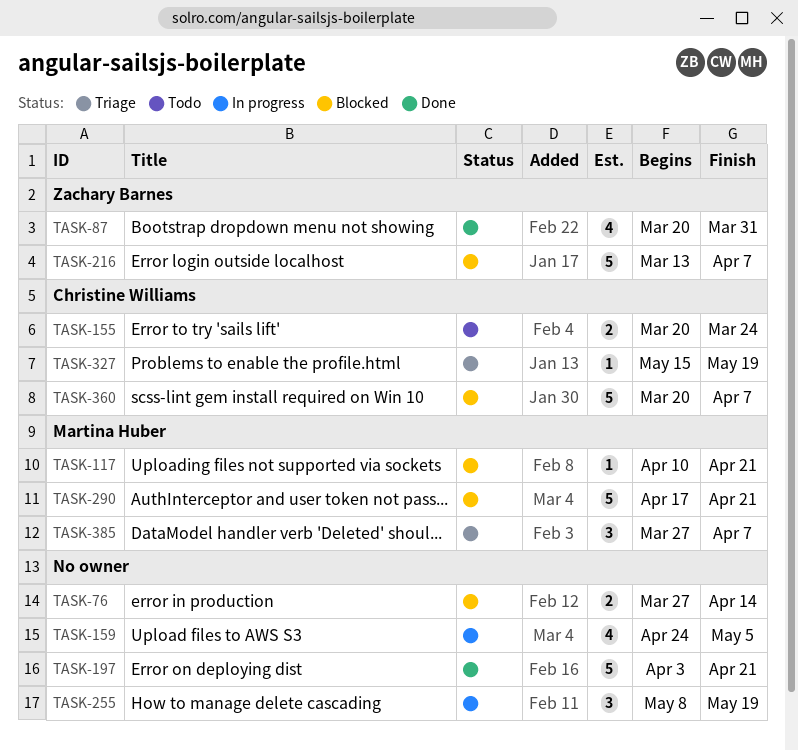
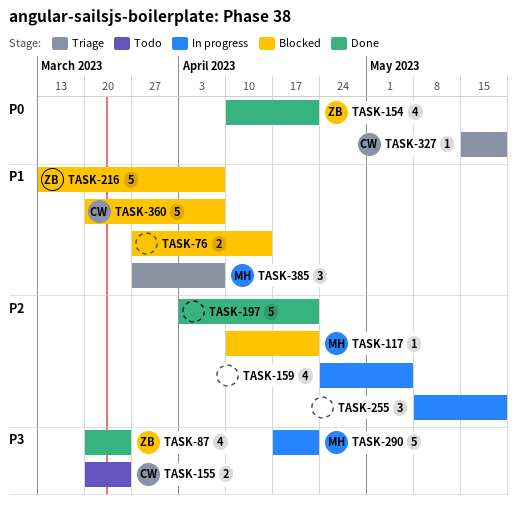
TASK-87, due: Mar 31 -> Mar 24
TASK-154: none -> present
TASK-290, status: Blocked -> In progress

